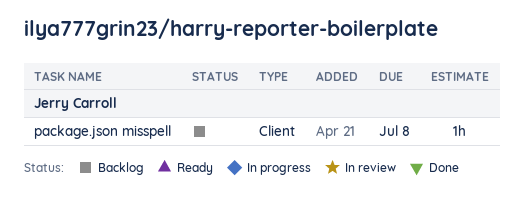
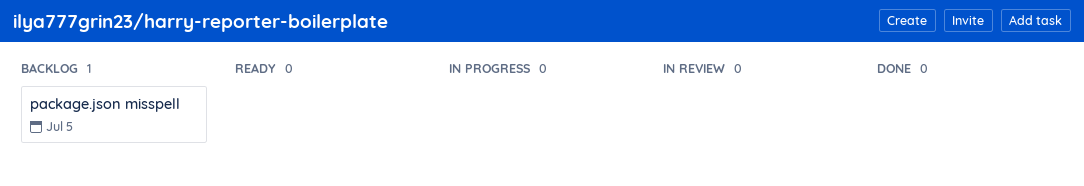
package.json misspell, due: Jul 8 -> Jul 5

